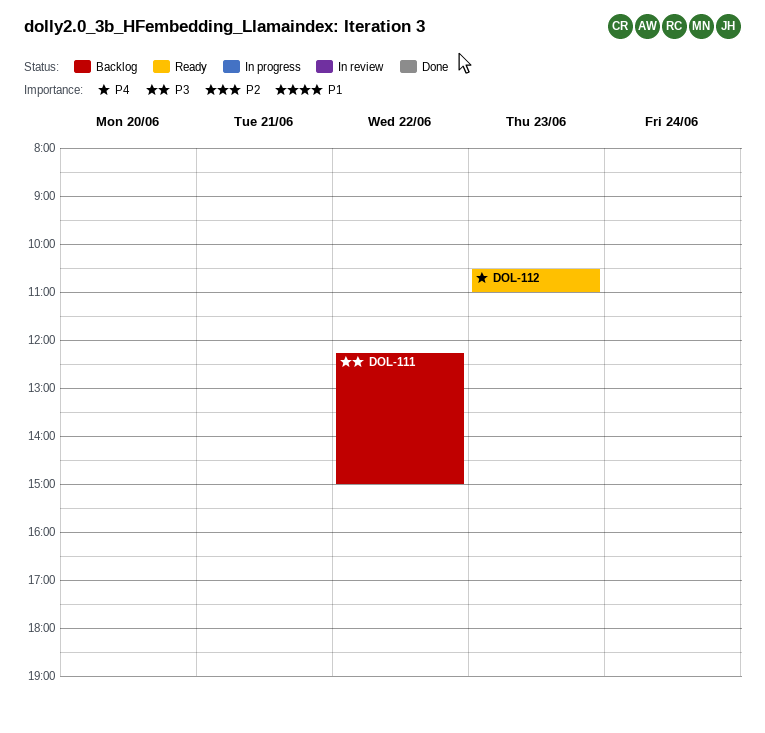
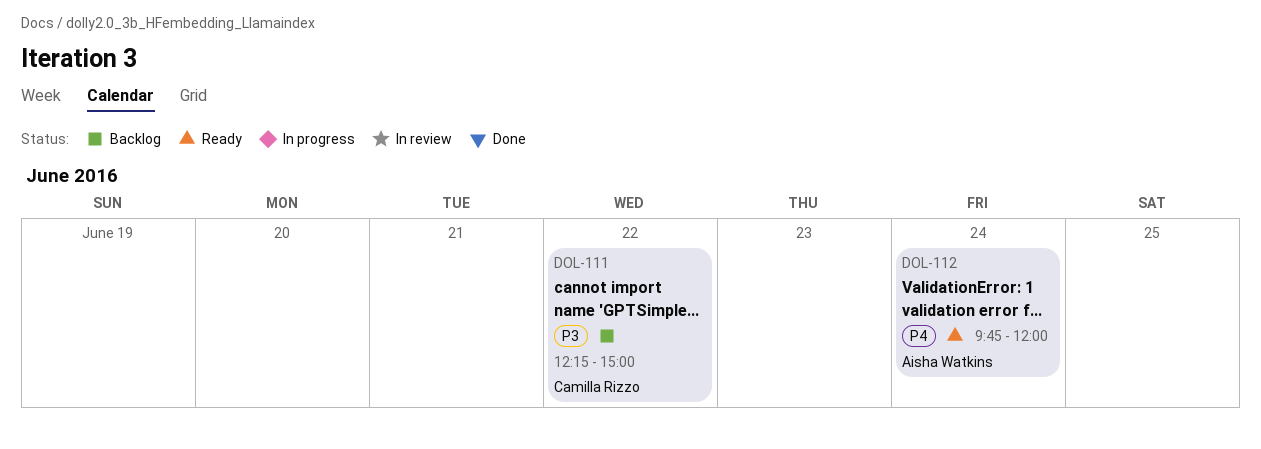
DOL-112, day: Jun 23 -> Jun 24
DOL-112, begins: 10:30 -> 09:45
DOL-112, ends: 11:00 -> 12:00

